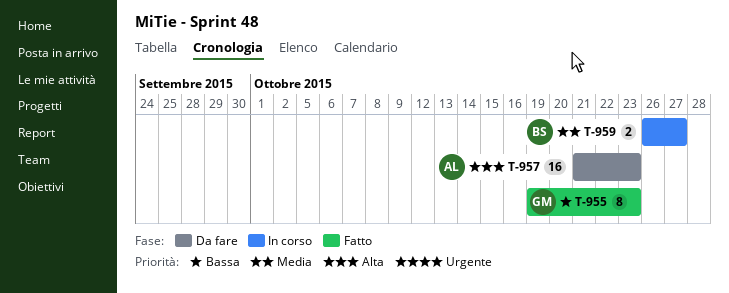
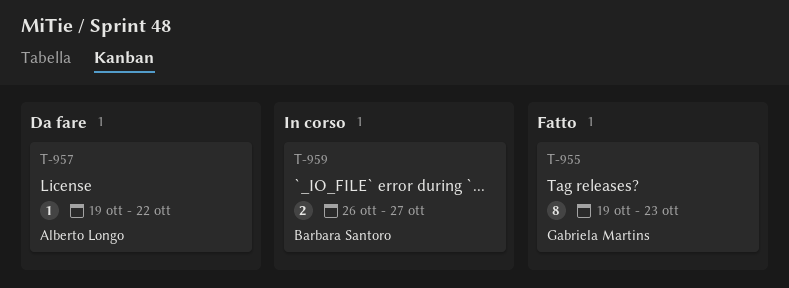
T-957, estimate: 16 -> 1
T-957, start: Oct 21 -> Oct 19
T-957, due: Oct 23 -> Oct 22

